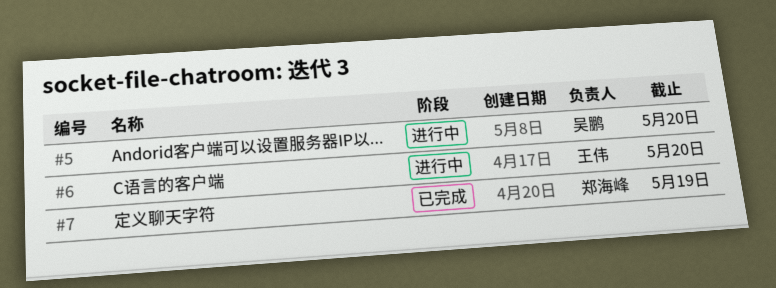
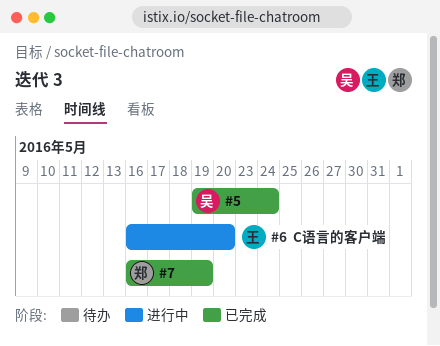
#5, status: 进行中 -> 已完成
#5, due: May 20 -> May 24

